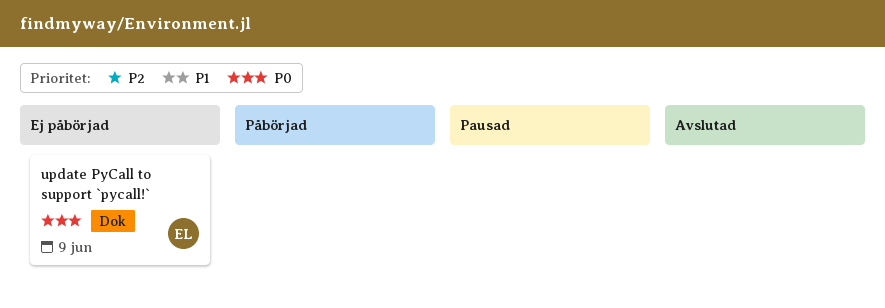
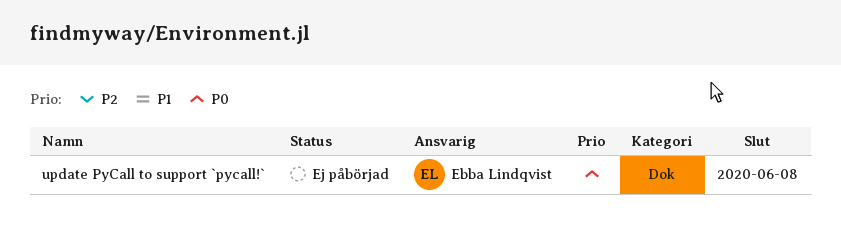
update PyCall to support `pycall!`, due: Jun 9 -> Jun 8

